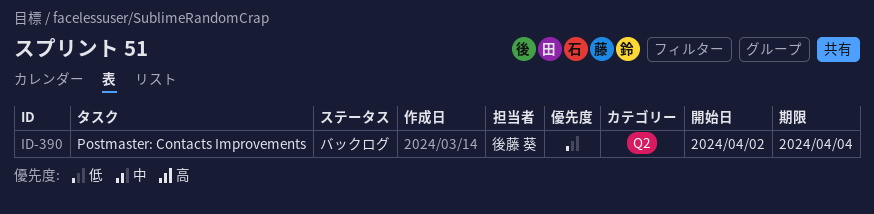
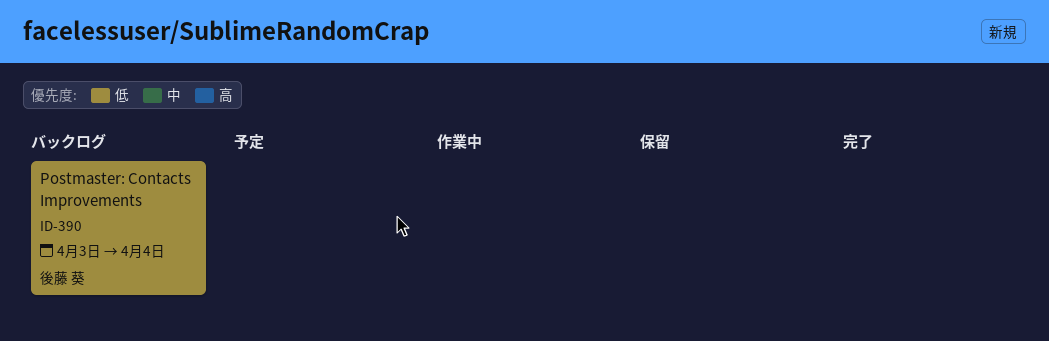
ID-390, start: Apr 2 -> Apr 3

